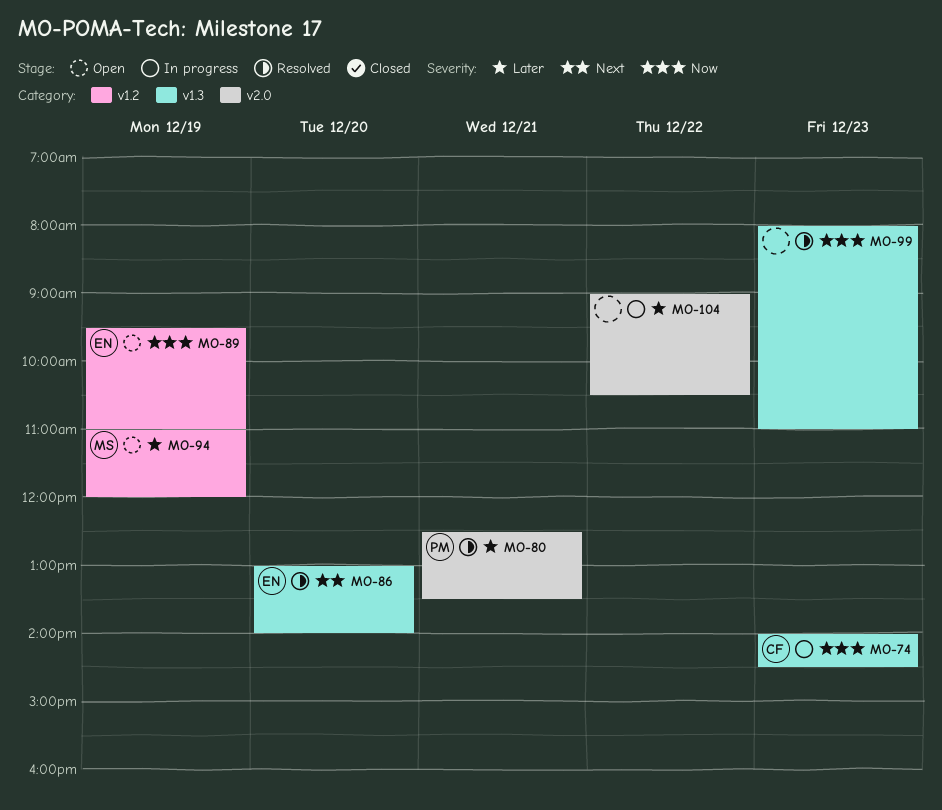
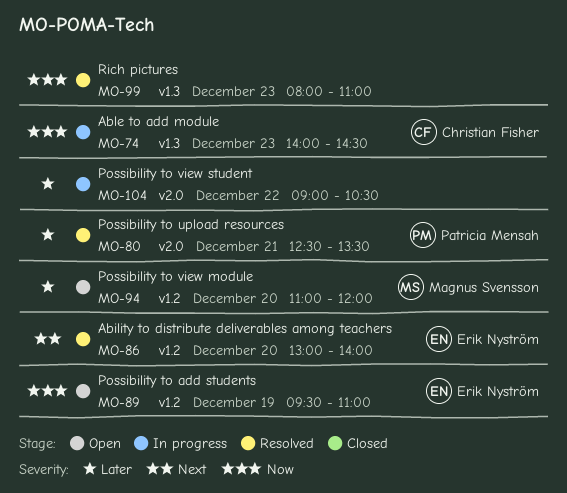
MO-86, label: v1.3 -> v1.2
MO-94, day: Dec 19 -> Dec 20

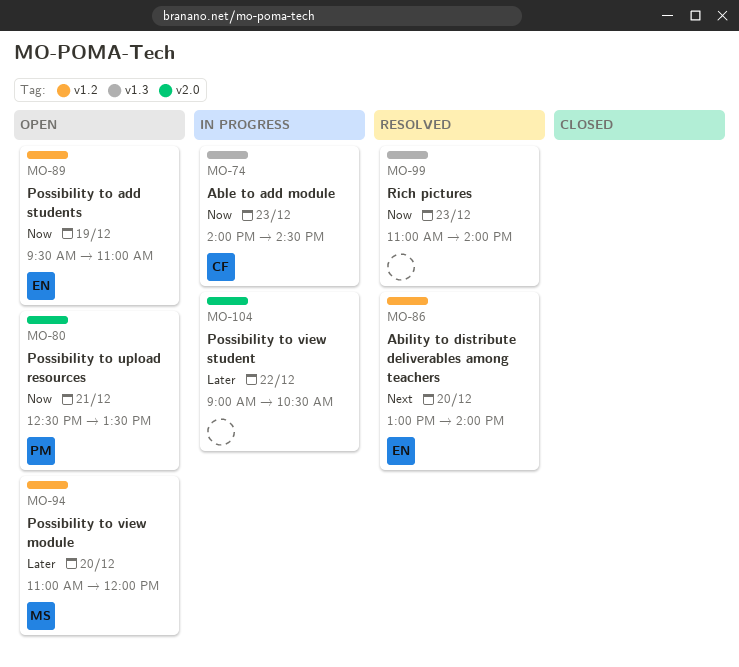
MO-80, status: Resolved -> Open
MO-80, priority: Later -> Now
MO-99, begins: 08:00 -> 11:00
MO-99, ends: 11:00 -> 14:00

